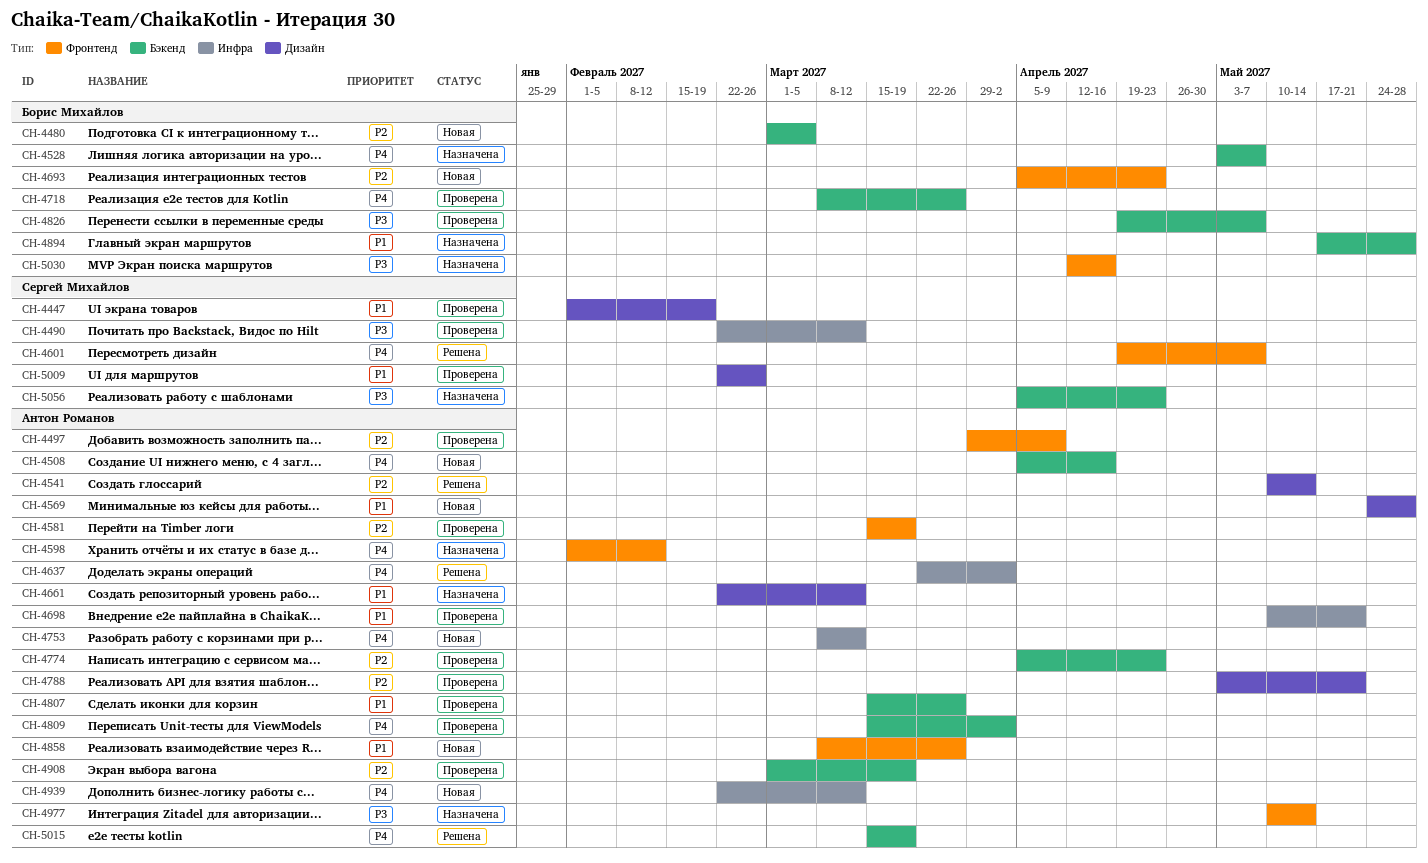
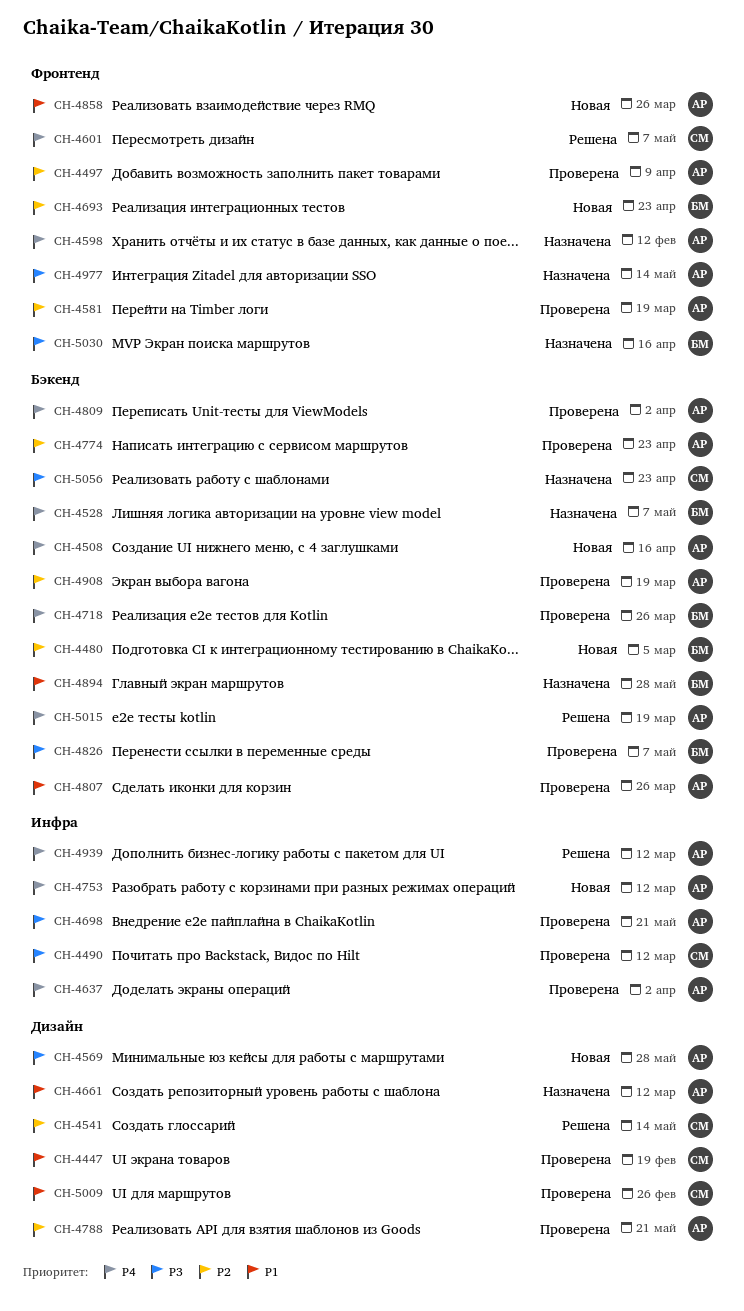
CH-4541, owner: Антон Романов -> Сергей Михайлов
CH-4569, priority: P1 -> P3
CH-4637, status: Решена -> Проверена
CH-4698, priority: P1 -> P3
CH-4939, status: Новая -> Решена

